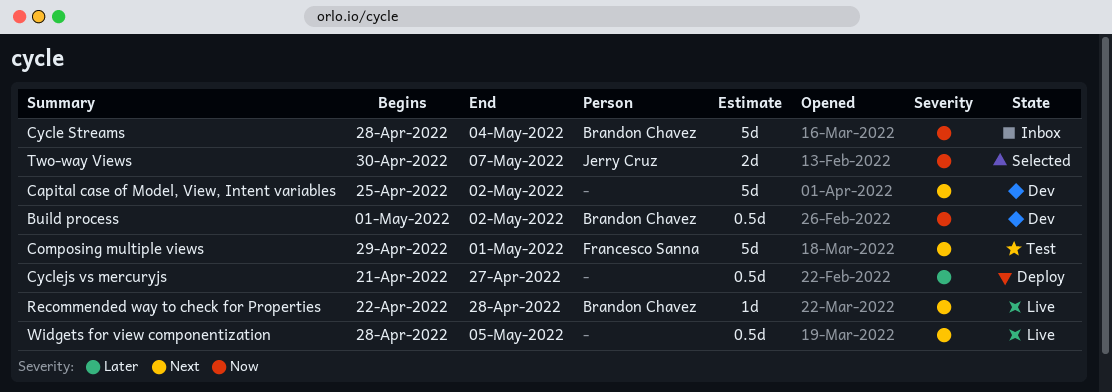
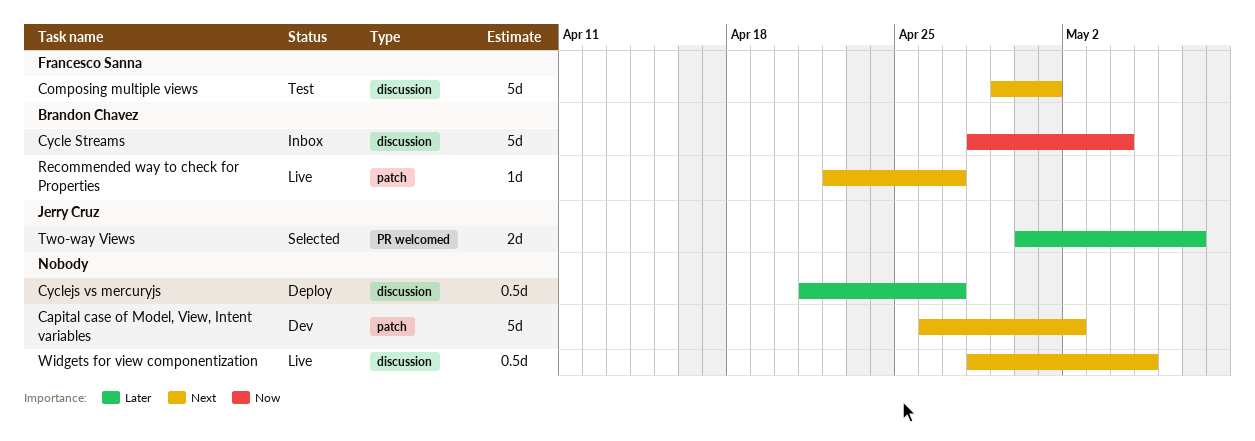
Build process: present -> none
Capital case of Model, View, Intent variables, start: Apr 25 -> Apr 26
Recommended way to check for Properties, due: Apr 28 -> Apr 27
Two-way Views, priority: Now -> Later

